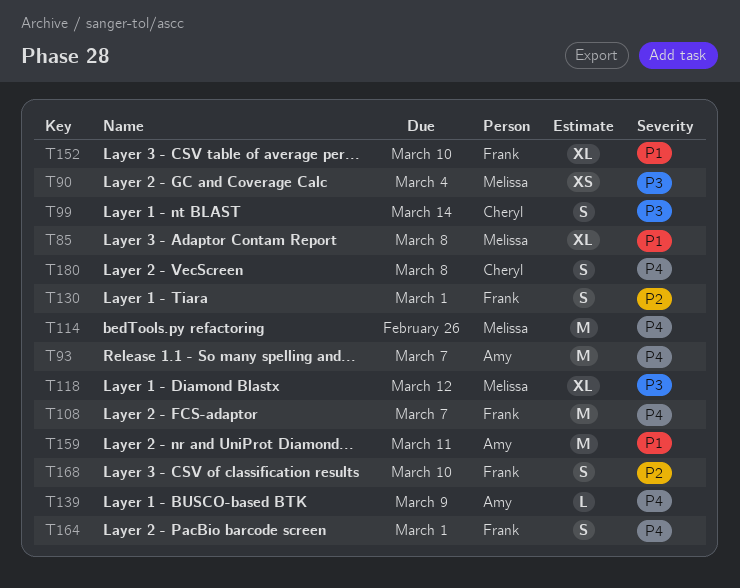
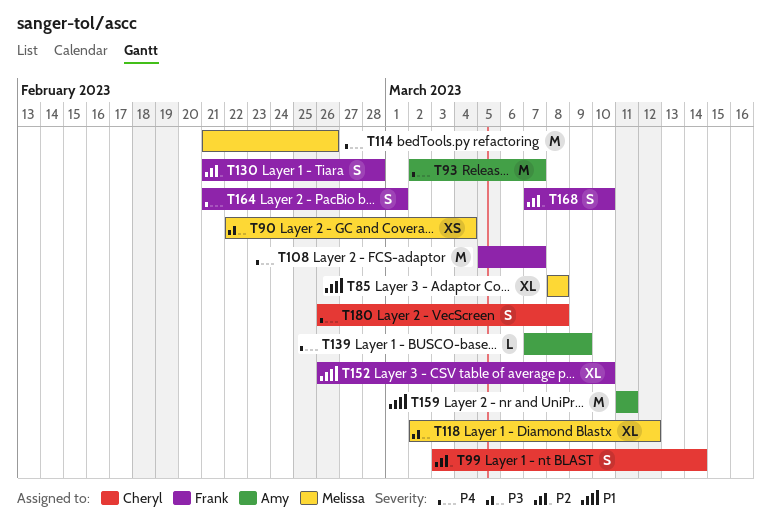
T99, priority: P3 -> P2
T130, due: Mar 1 -> Feb 28

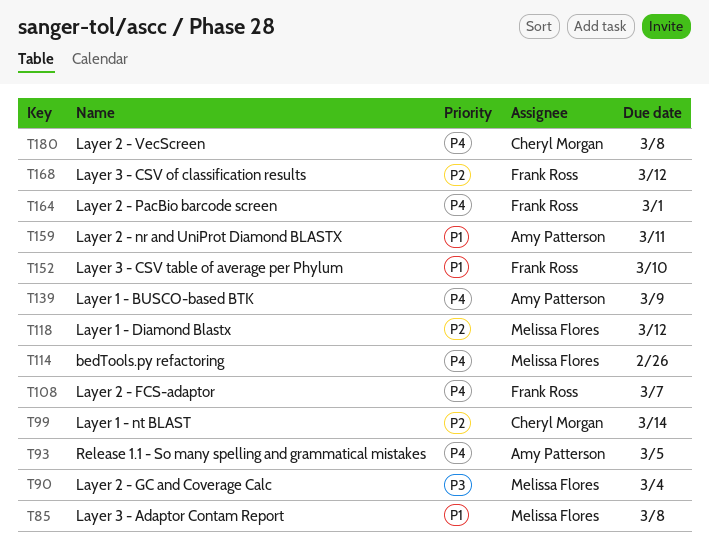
T93, due: Mar 7 -> Mar 5
T118, priority: P3 -> P2
T130: present -> none
T168, due: Mar 10 -> Mar 12

